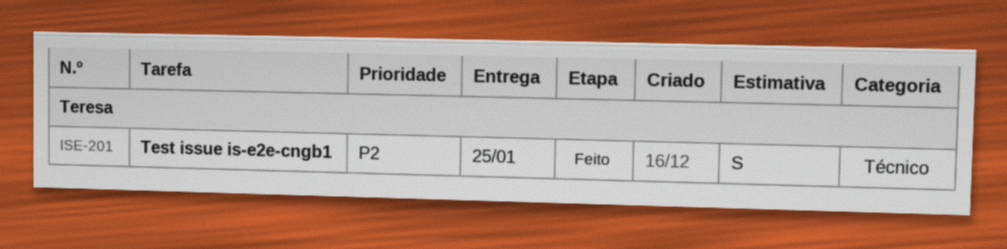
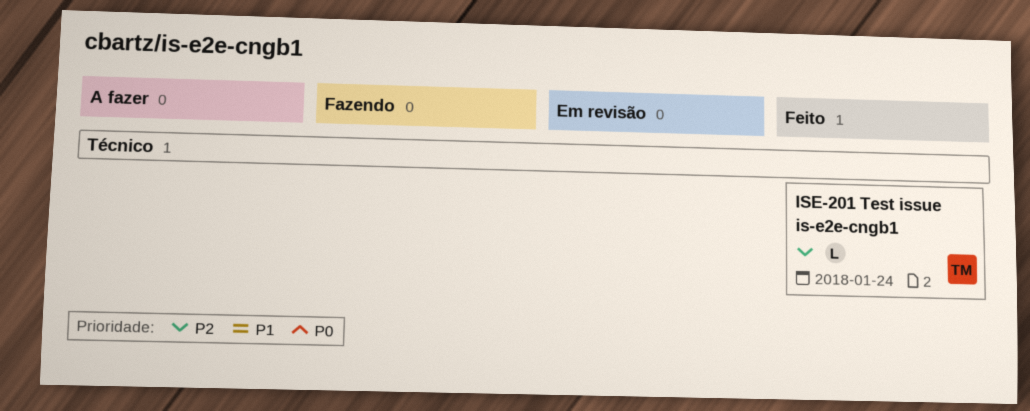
ISE-201, estimate: S -> L
ISE-201, due: Jan 25 -> Jan 24

